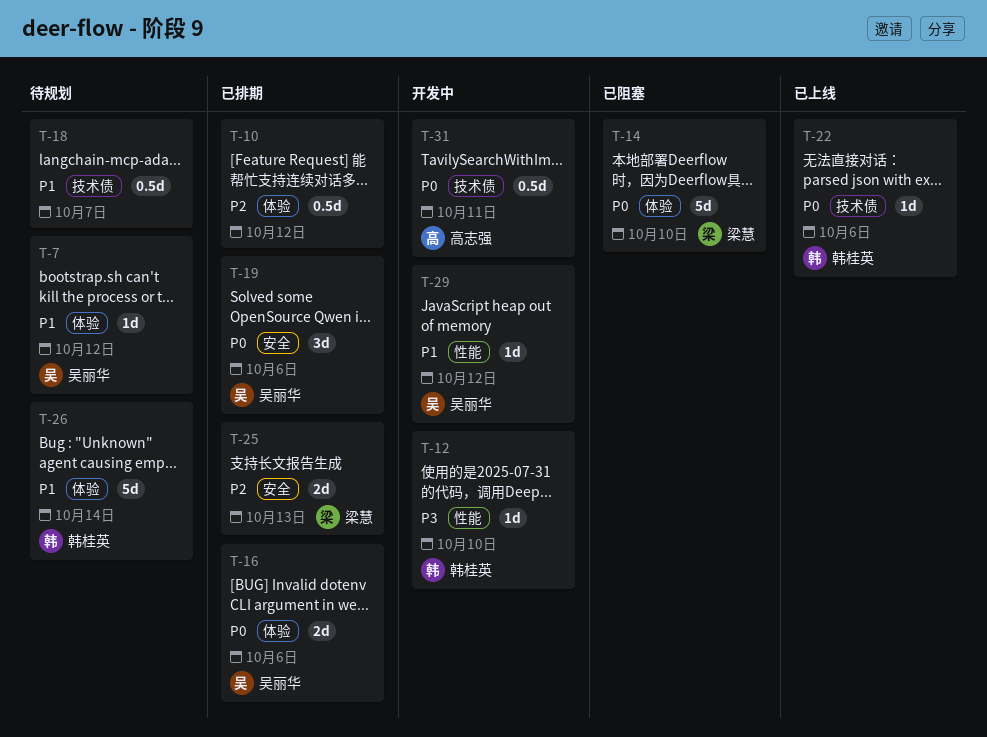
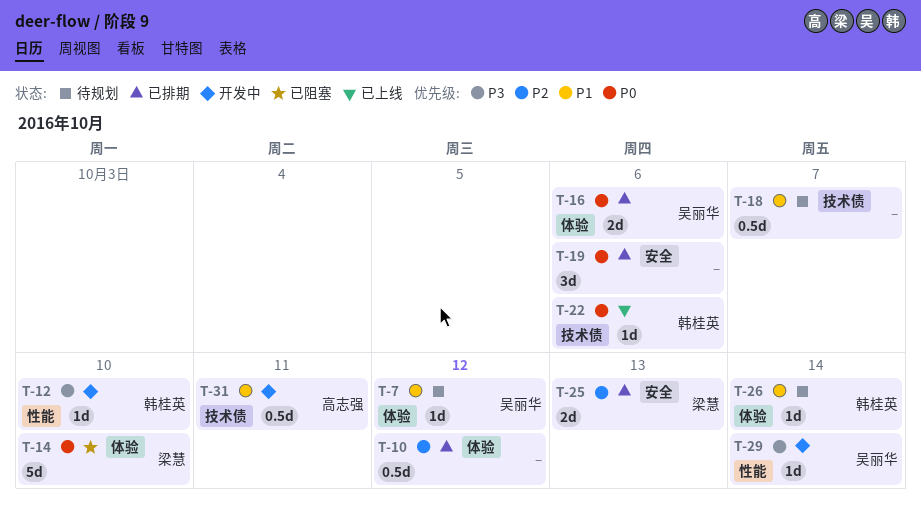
T-19, owner: 吴丽华 -> none
T-26, estimate: 5d -> 1d
T-29, priority: P1 -> P3
T-29, due: Oct 12 -> Oct 14
T-31, priority: P0 -> P1

